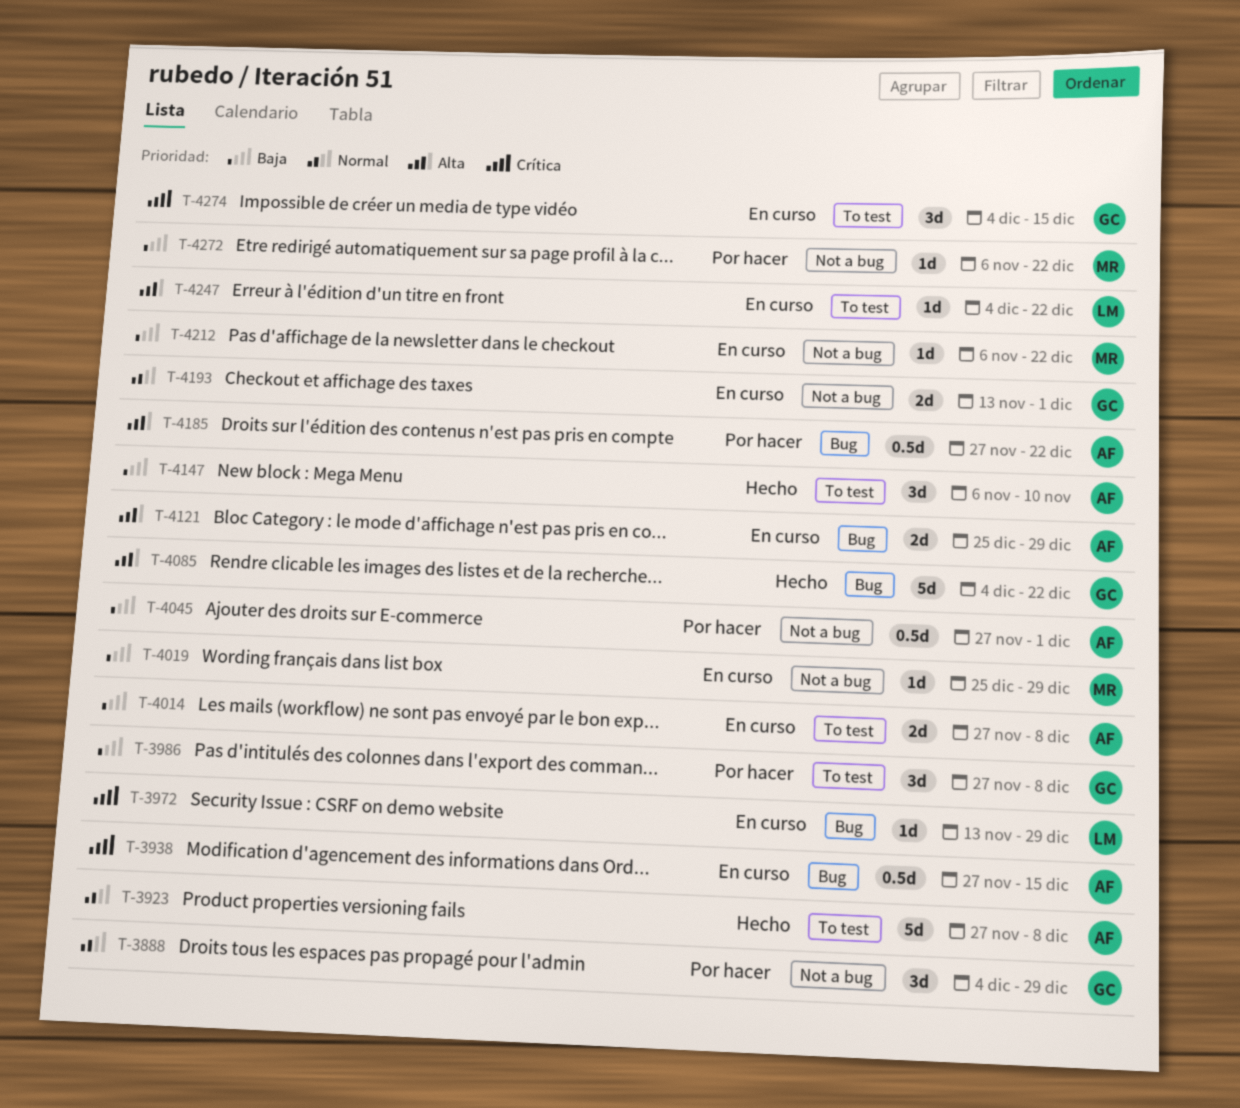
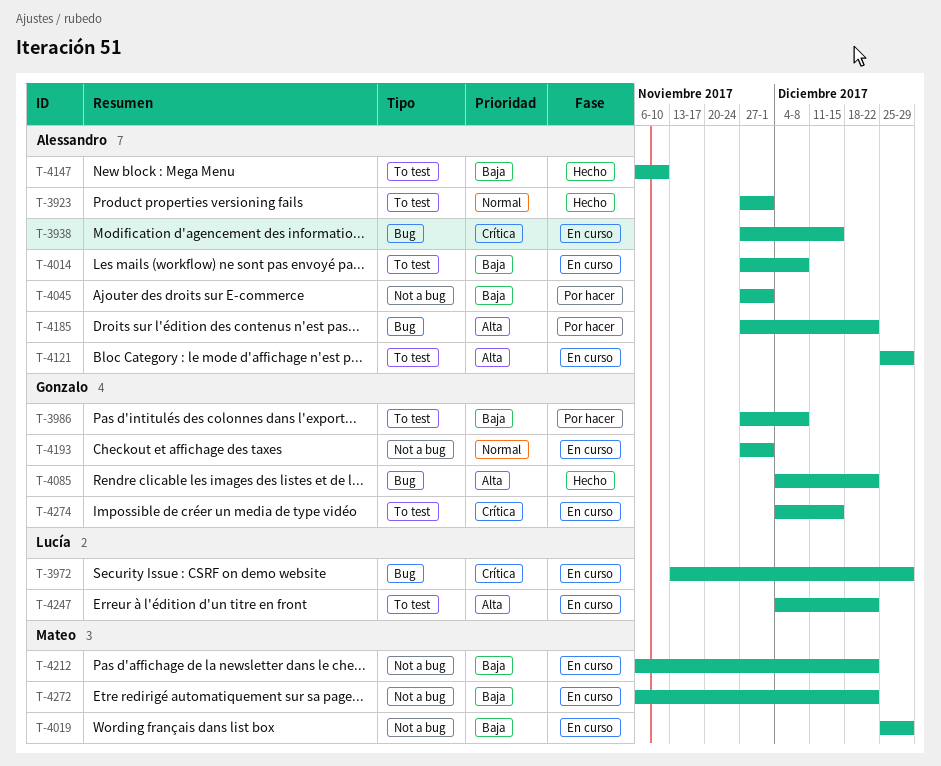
T-3888: present -> none
T-3923, due: Dec 8 -> Dec 1
T-4121, label: Bug -> To test
T-4193, start: Nov 13 -> Nov 27
T-4272, status: Por hacer -> En curso

